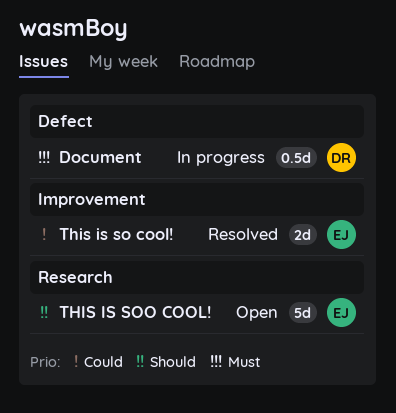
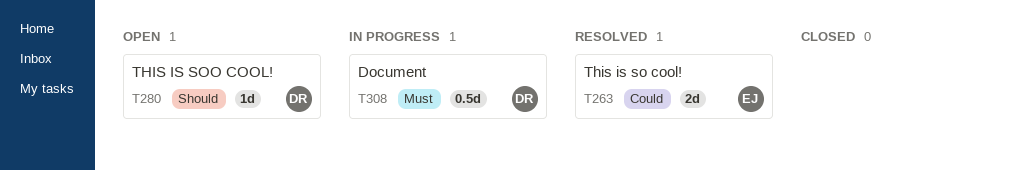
THIS IS SOO COOL!, owner: EJ -> DR
THIS IS SOO COOL!, estimate: 5d -> 1d

